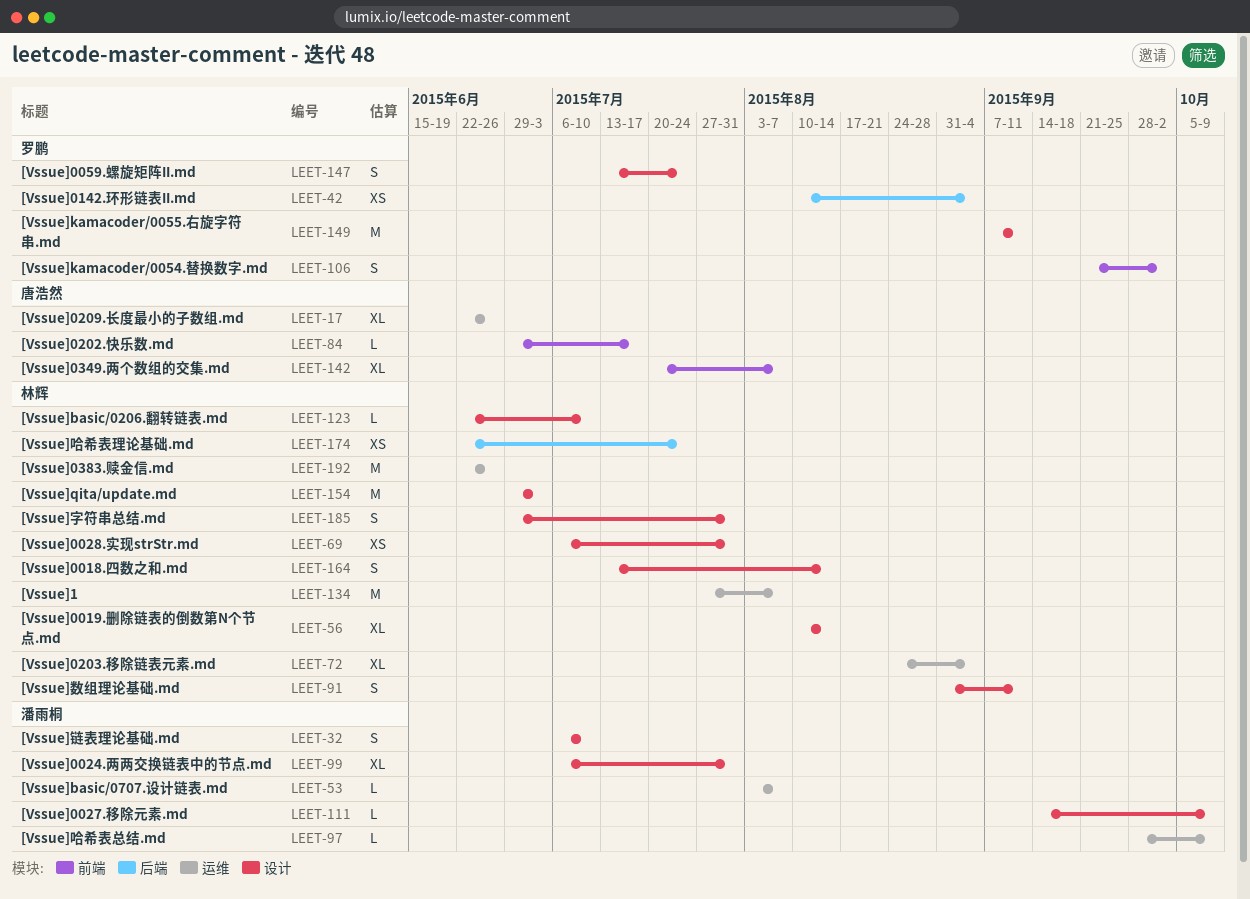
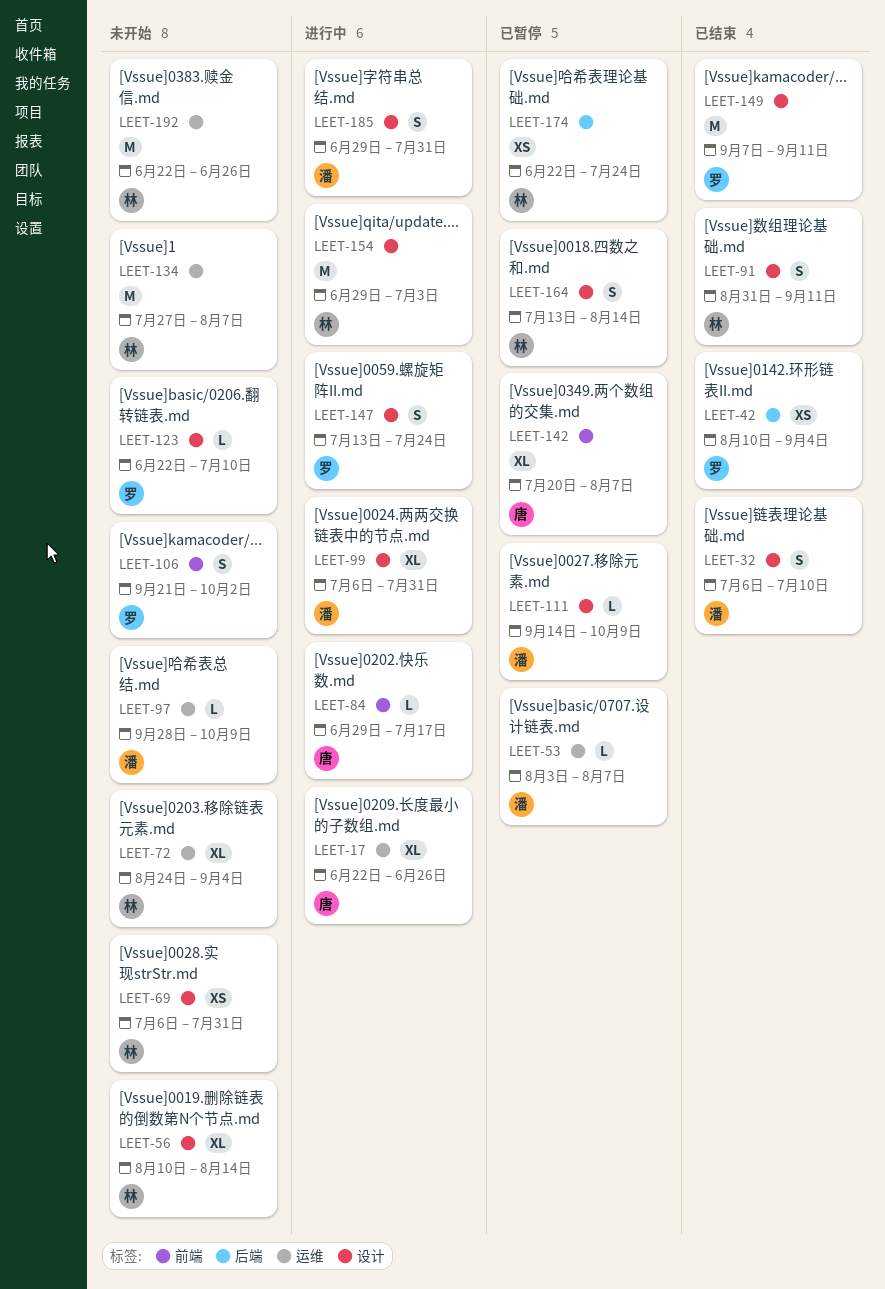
LEET-123, owner: 林辉 -> 罗鹏
LEET-185, owner: 林辉 -> 潘雨桐

